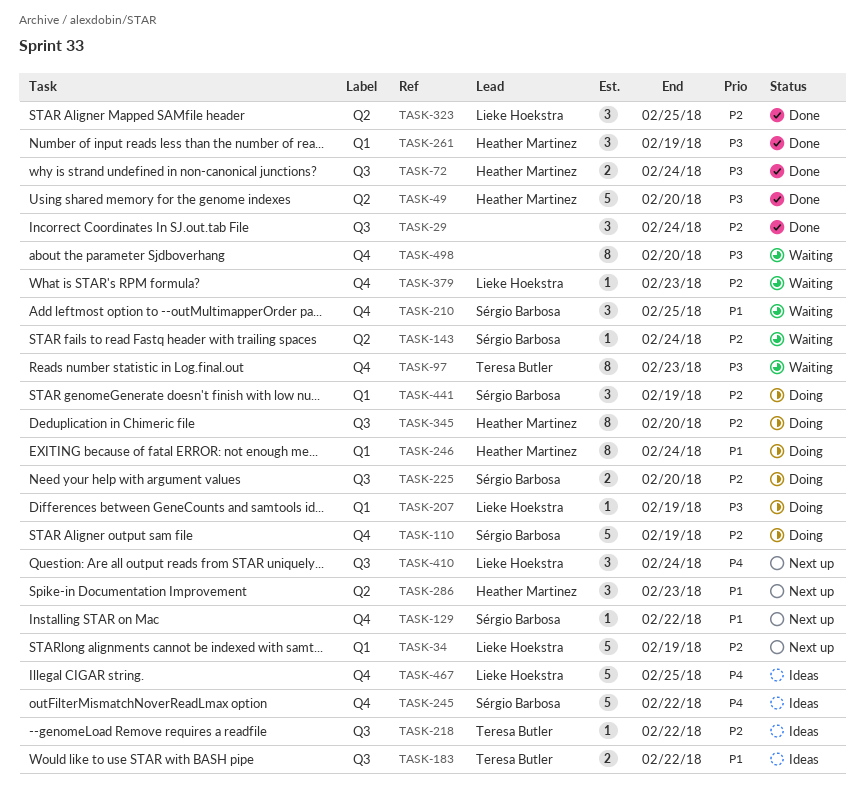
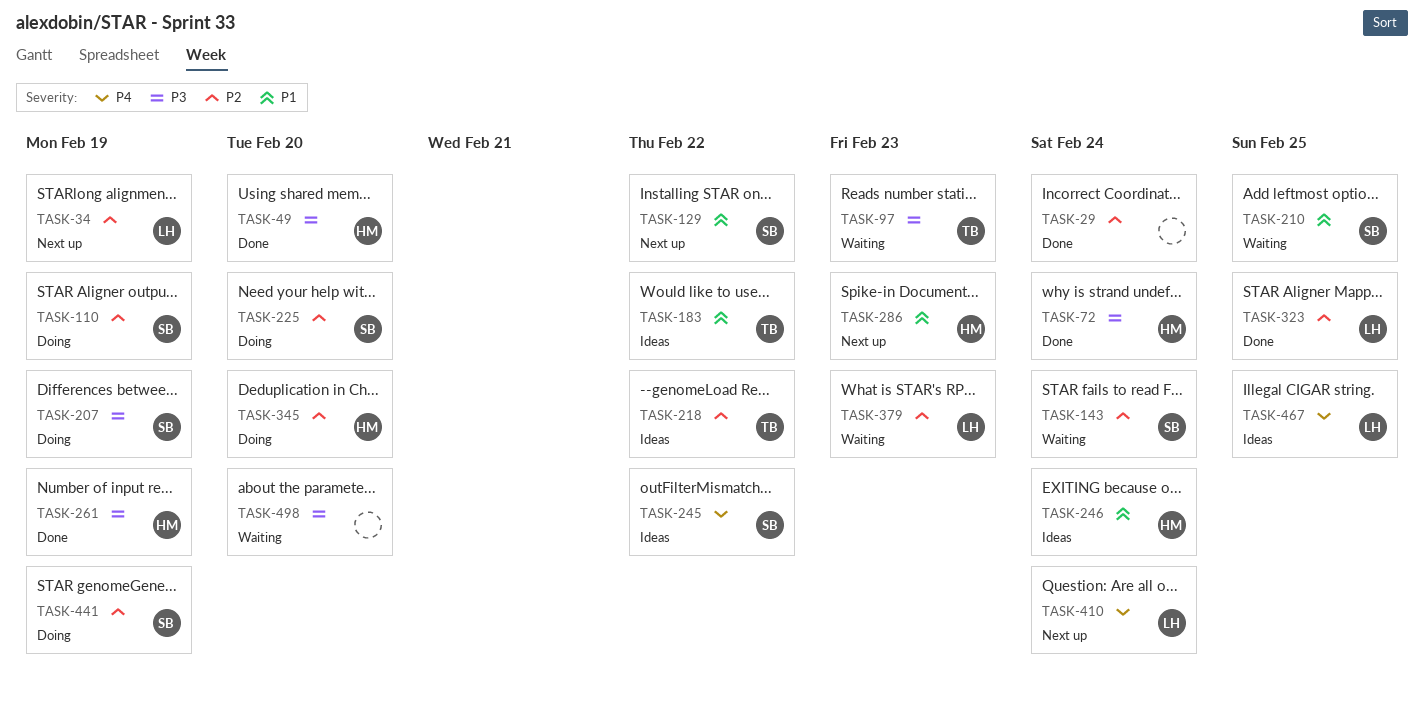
TASK-207, owner: Lieke Hoekstra -> Sérgio Barbosa
TASK-246, status: Doing -> Ideas

